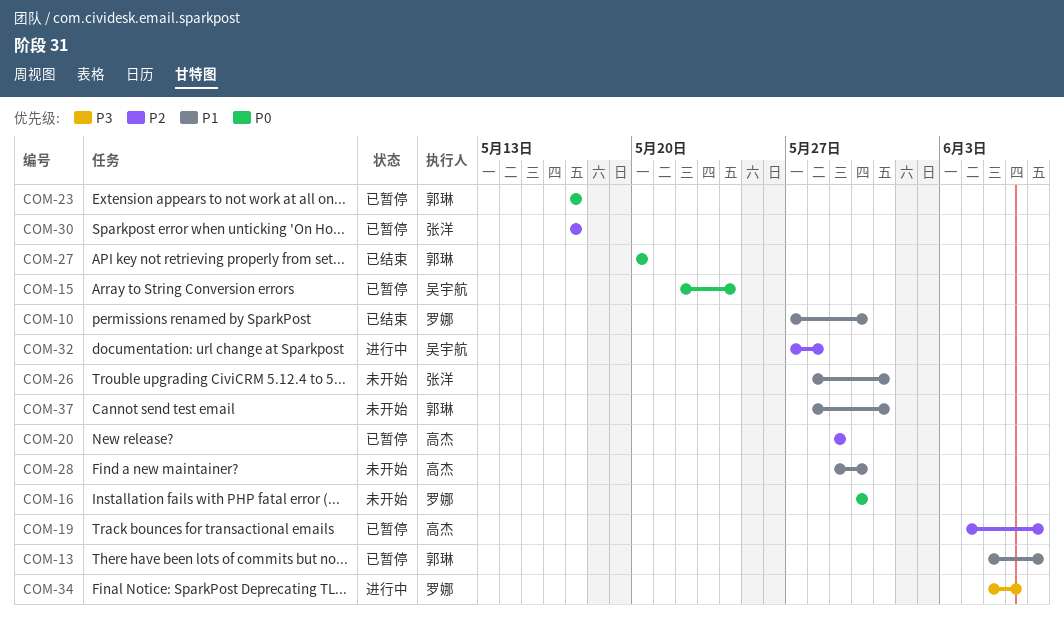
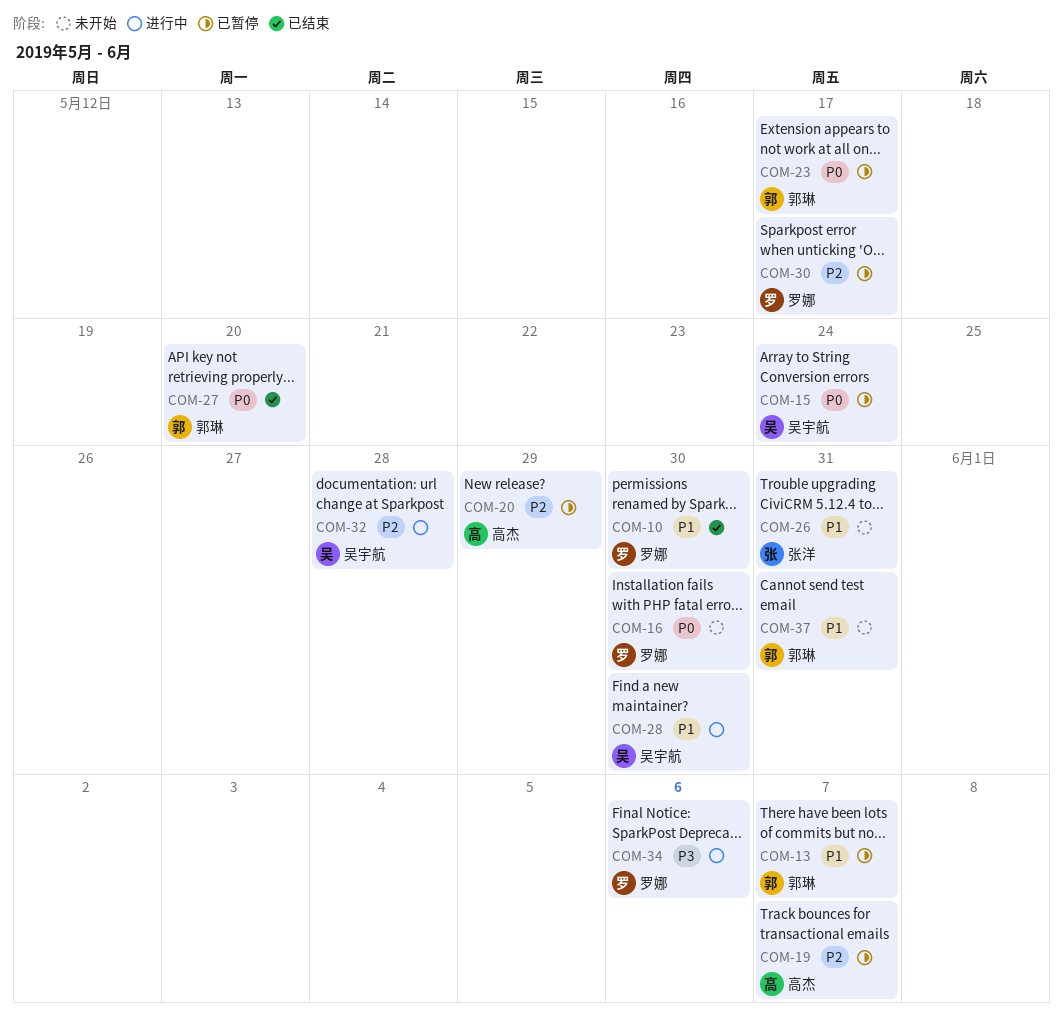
COM-28, status: 未开始 -> 进行中
COM-28, owner: 高杰 -> 吴宇航
COM-30, owner: 张洋 -> 罗娜

